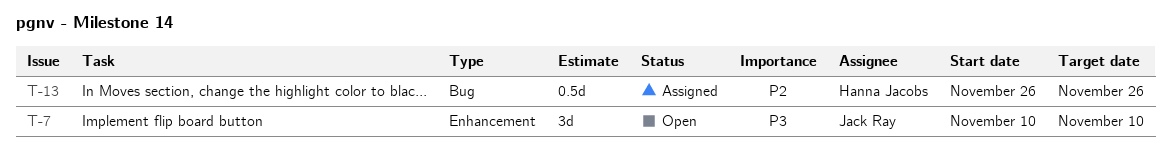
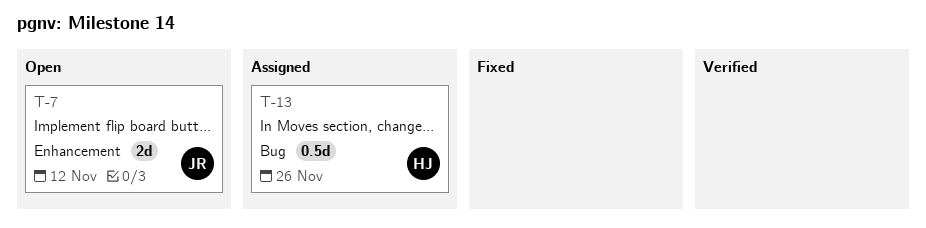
T-7, estimate: 3d -> 2d
T-7, due: Nov 10 -> Nov 12

